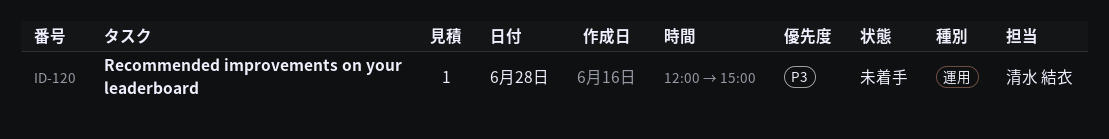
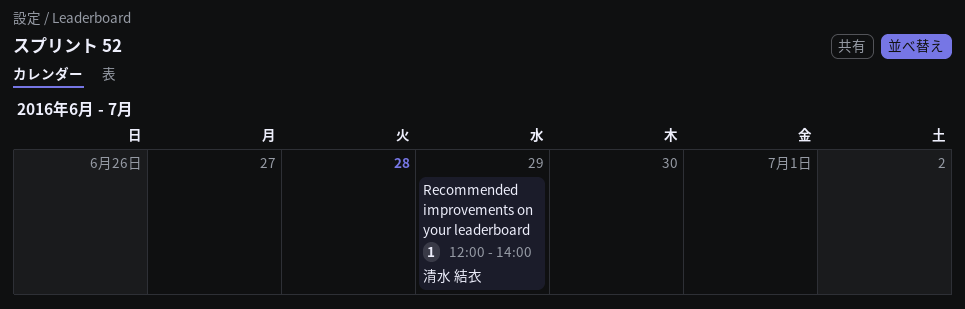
Recommended improvements on your leaderboard, day: Jun 28 -> Jun 29
Recommended improvements on your leaderboard, ends: 15:00 -> 14:00

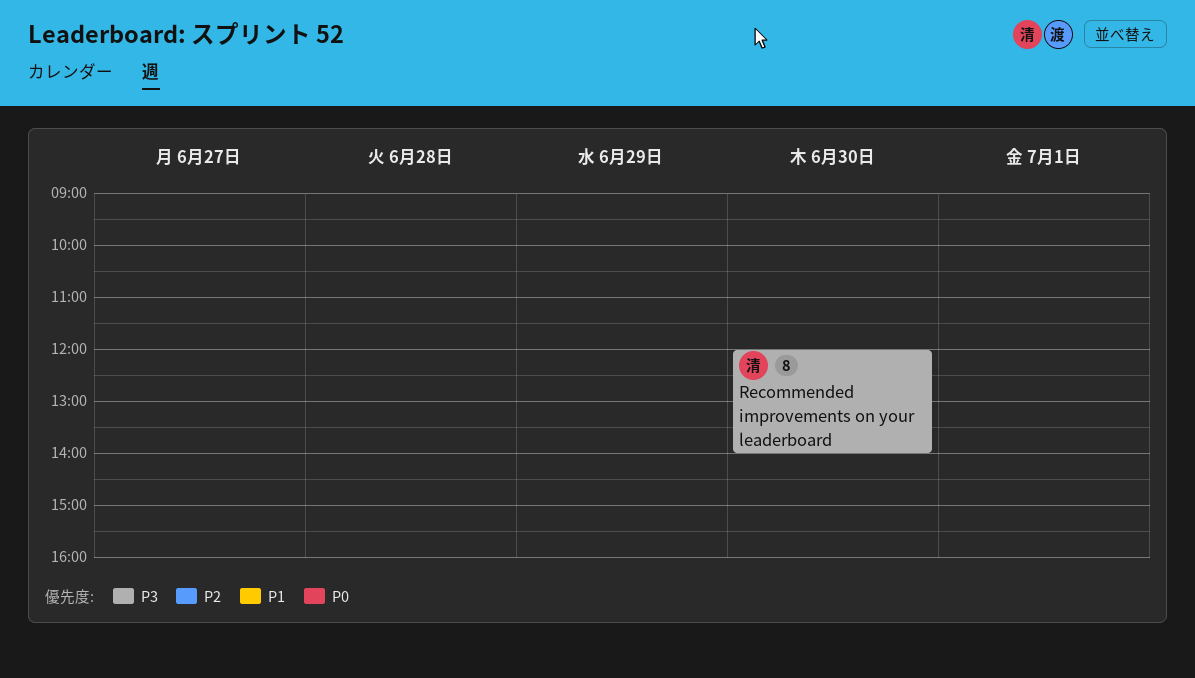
Recommended improvements on your leaderboard, estimate: 1 -> 8
Recommended improvements on your leaderboard, day: Jun 29 -> Jun 30

